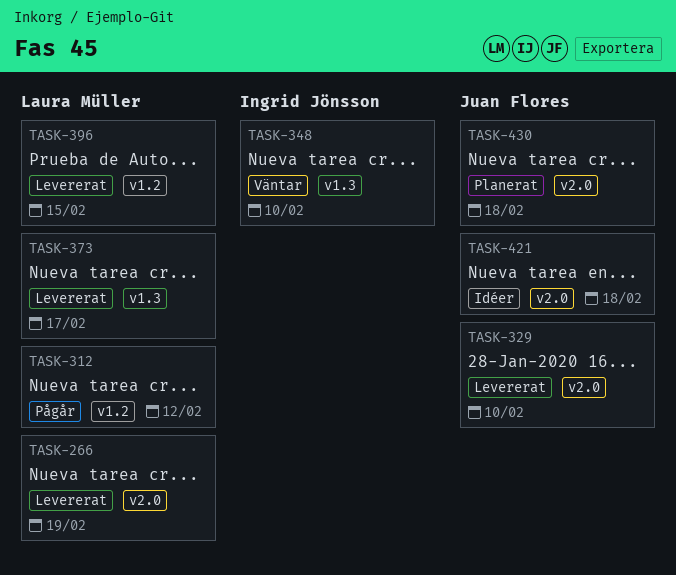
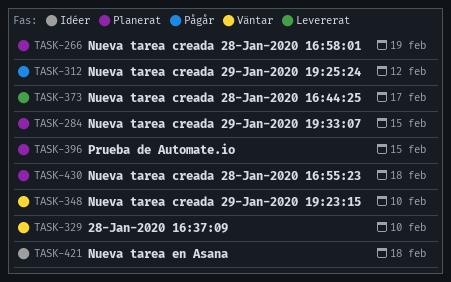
TASK-266, status: Levererat -> Planerat
TASK-284: none -> present
TASK-329, status: Levererat -> Väntar
TASK-396, status: Levererat -> Planerat

